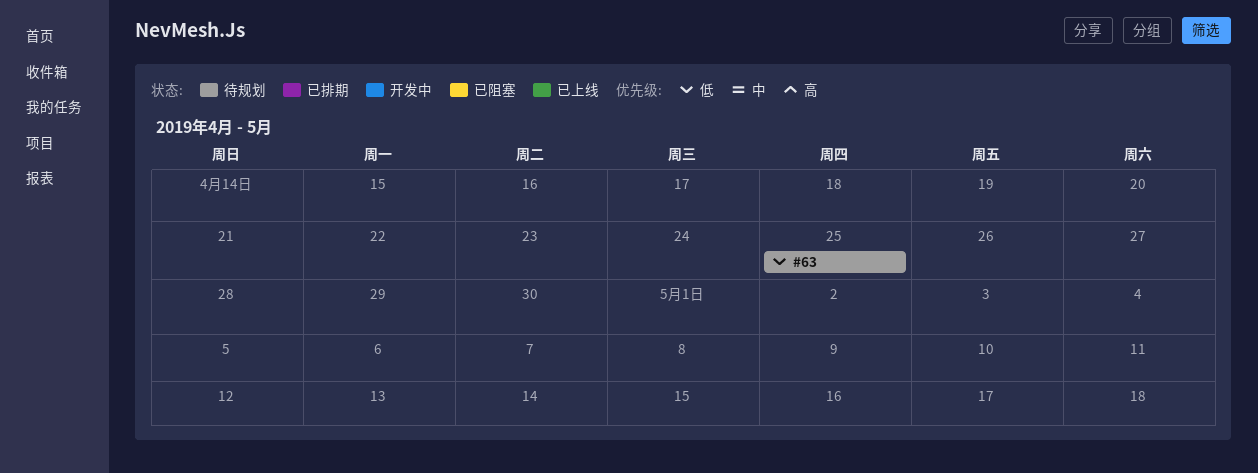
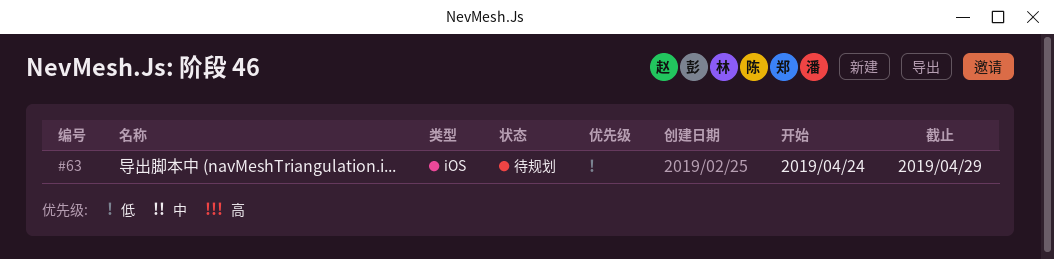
#63, start: Apr 25 -> Apr 24
#63, due: Apr 25 -> Apr 29

